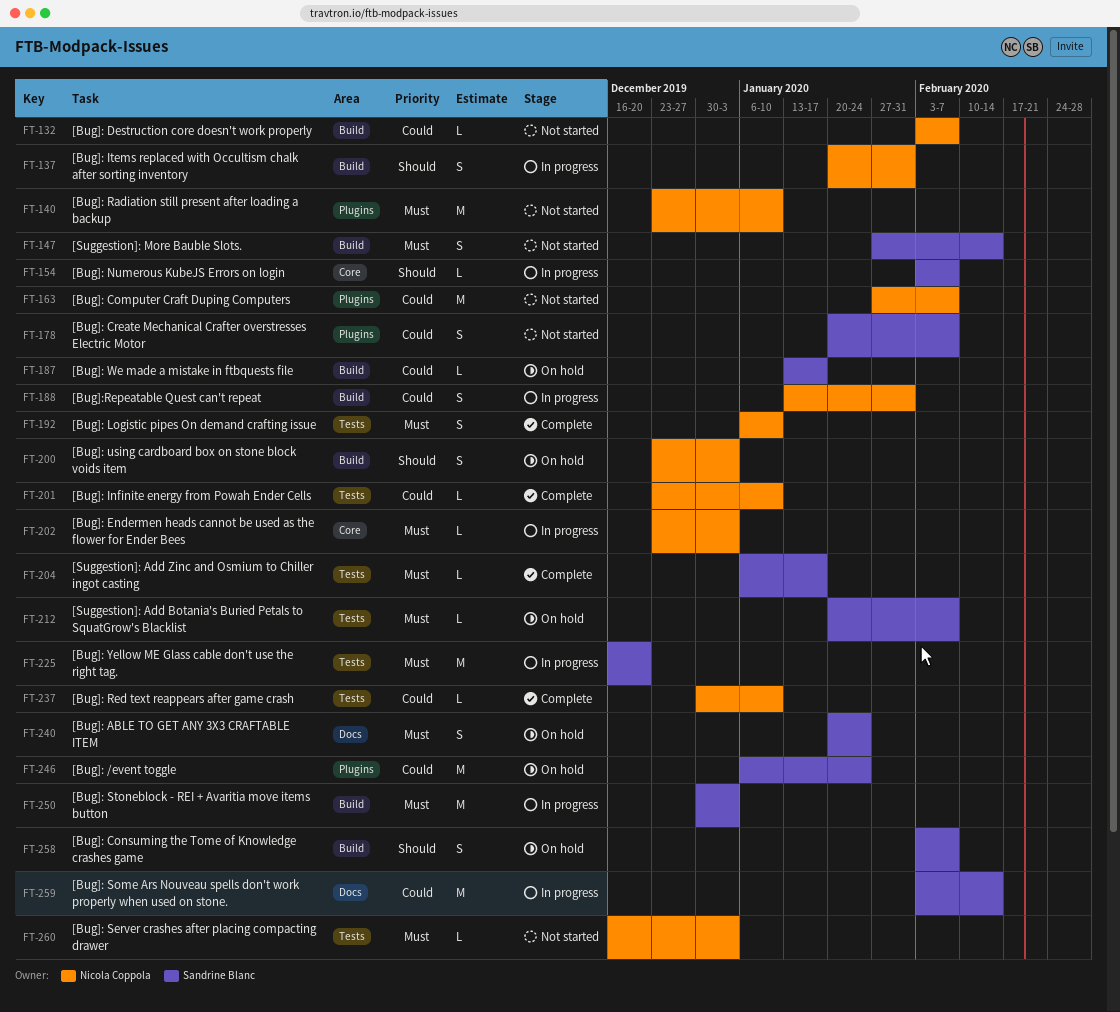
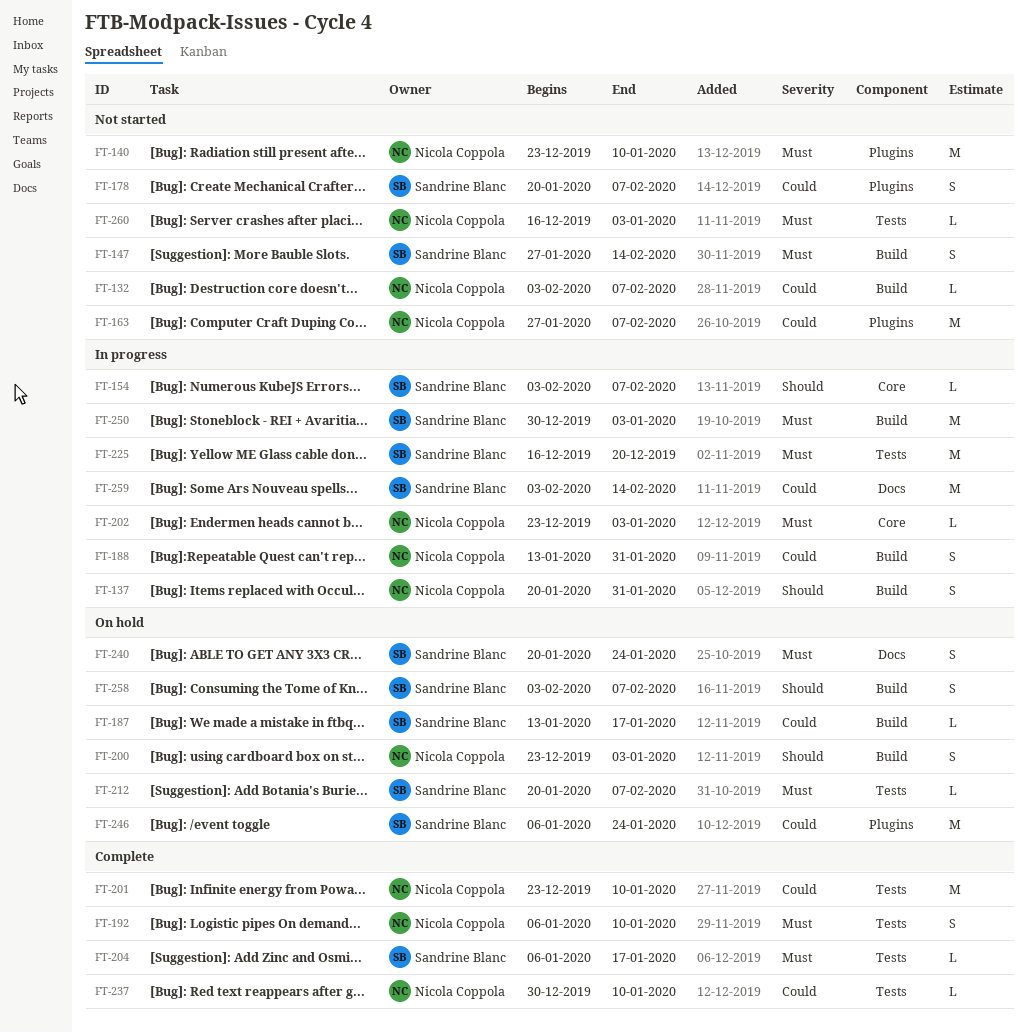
FT-201, estimate: L -> M

